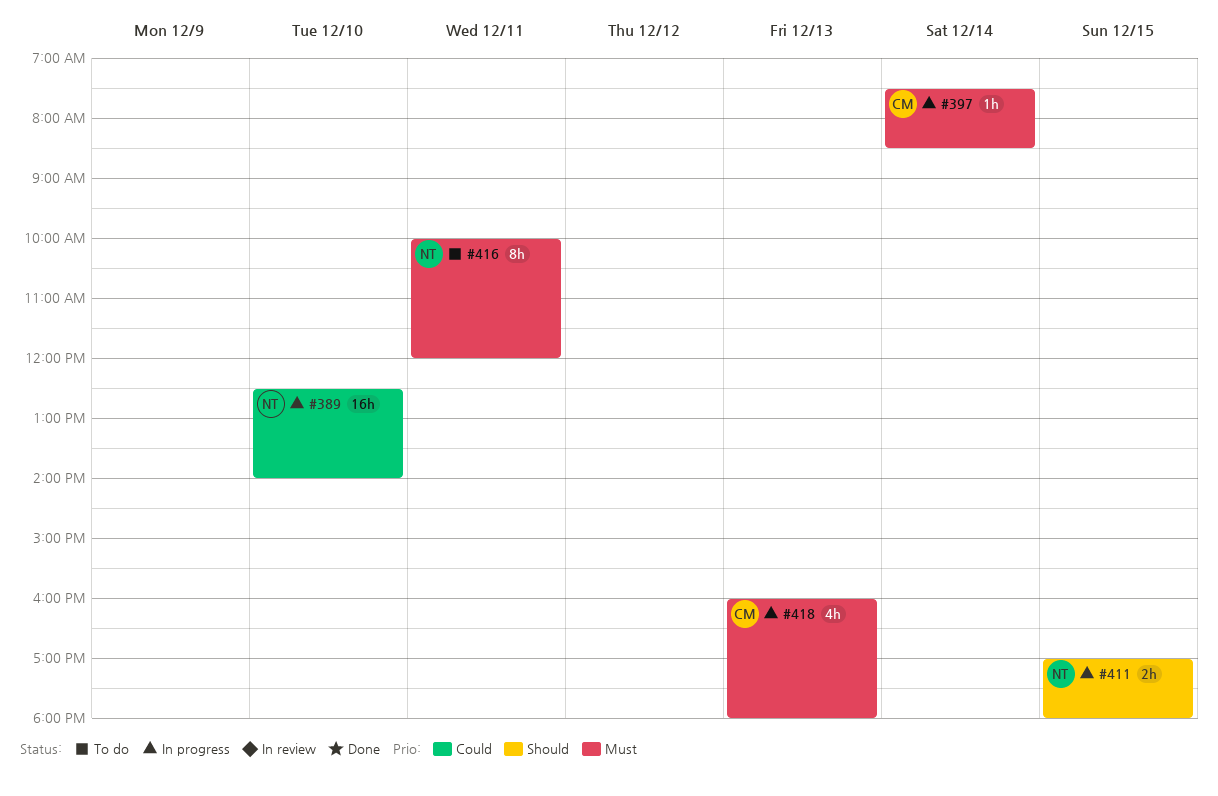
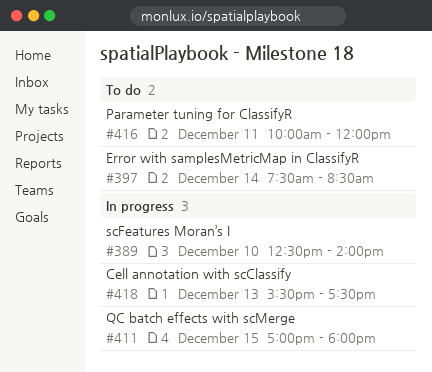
#397, status: In progress -> To do
#418, begins: 16:00 -> 15:30
#418, ends: 18:00 -> 17:30

